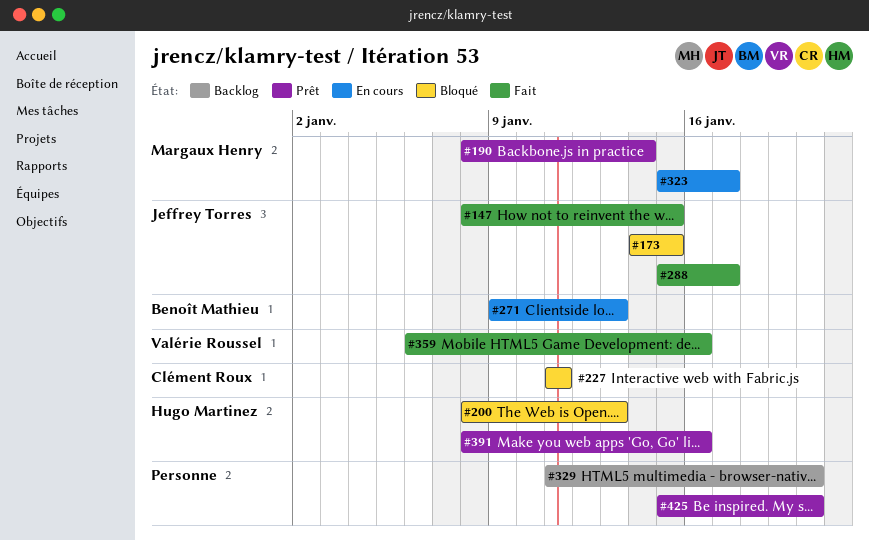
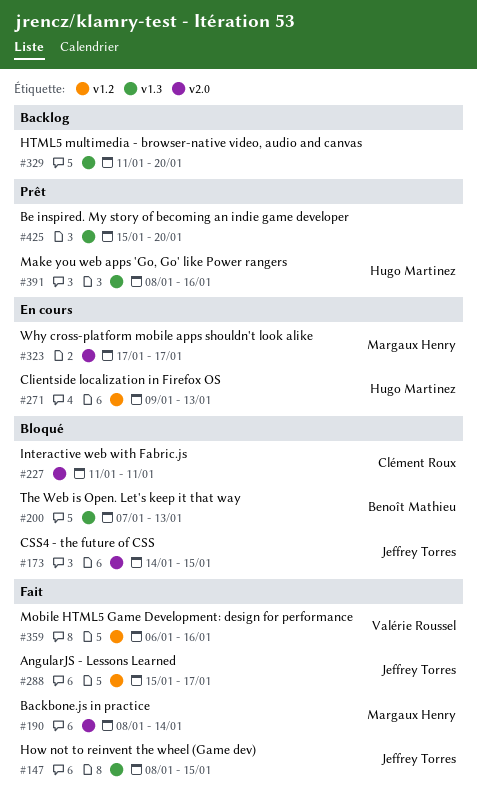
#190, status: Prêt -> Fait
#200, owner: Hugo Martinez -> Benoît Mathieu
#200, start: Jan 8 -> Jan 7
#271, owner: Benoît Mathieu -> Hugo Martinez
#323, start: Jan 15 -> Jan 17

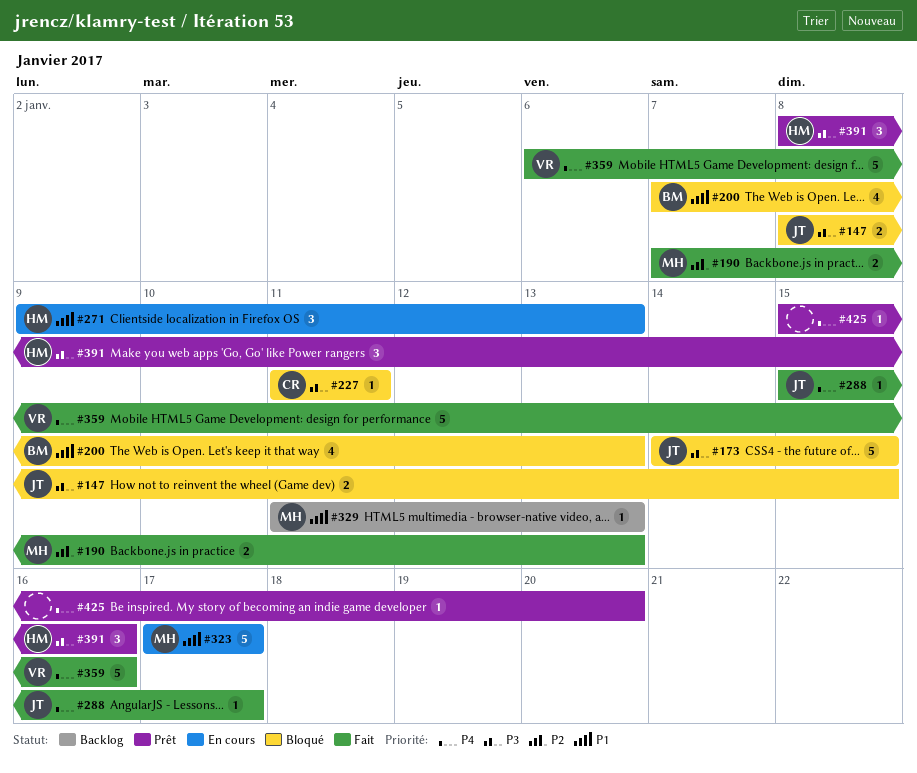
#147, status: Fait -> Bloqué
#190, start: Jan 8 -> Jan 7
#190, due: Jan 14 -> Jan 13
#329, owner: none -> Margaux Henry
#329, due: Jan 20 -> Jan 13

